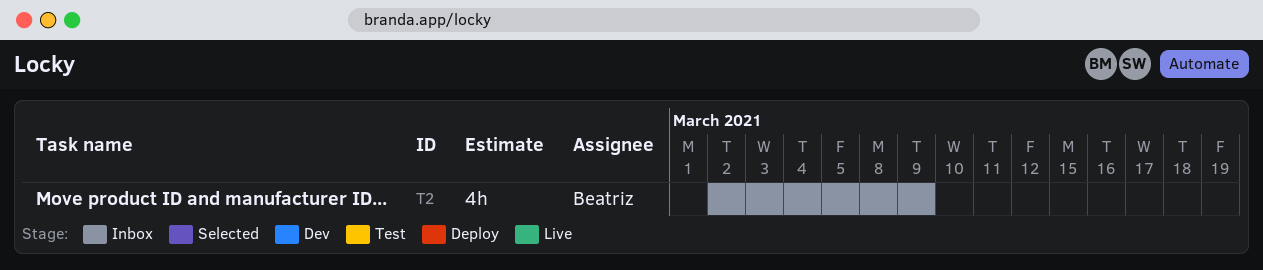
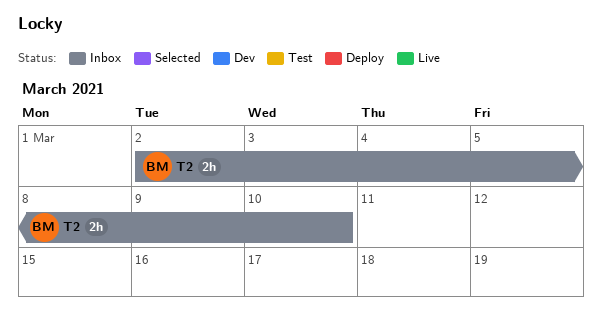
T2, estimate: 4h -> 2h
T2, due: Mar 9 -> Mar 10

